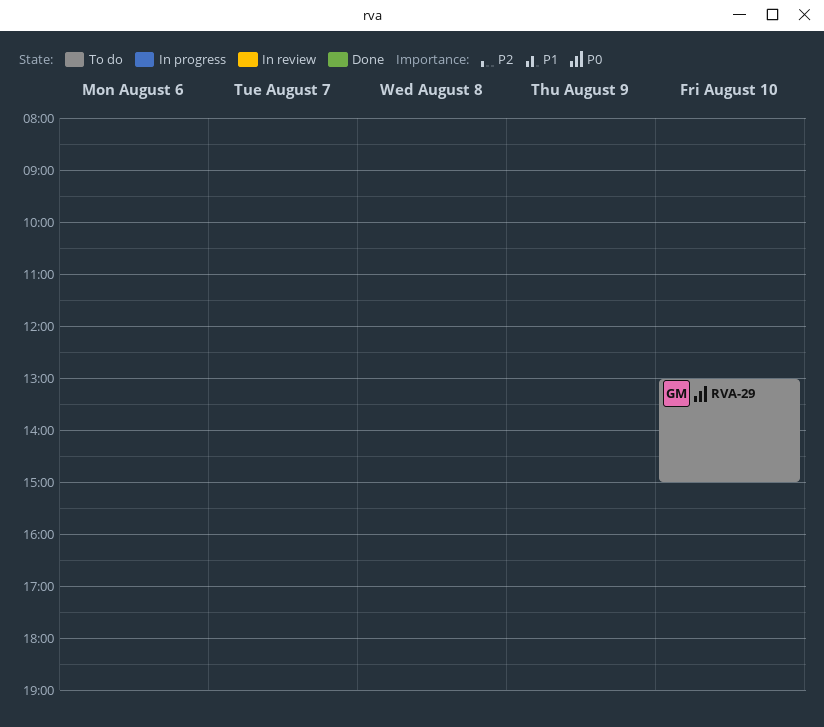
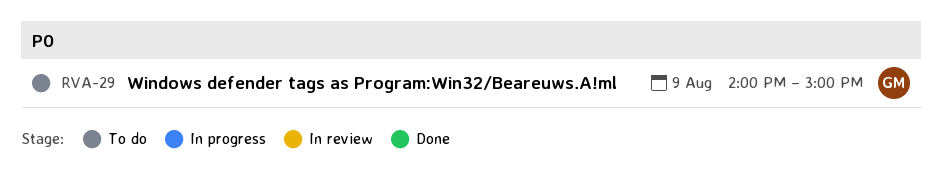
RVA-29, day: Aug 10 -> Aug 9
RVA-29, begins: 13:00 -> 14:00

